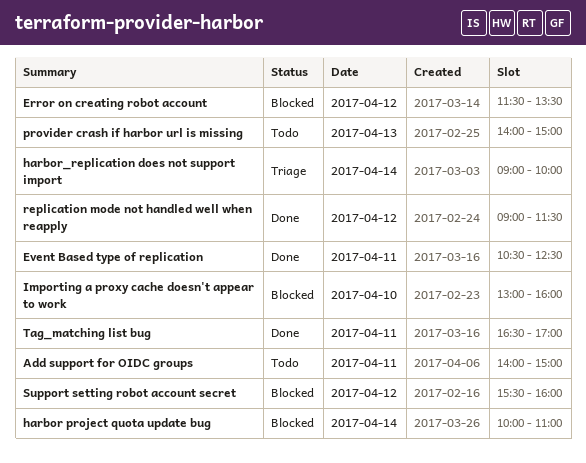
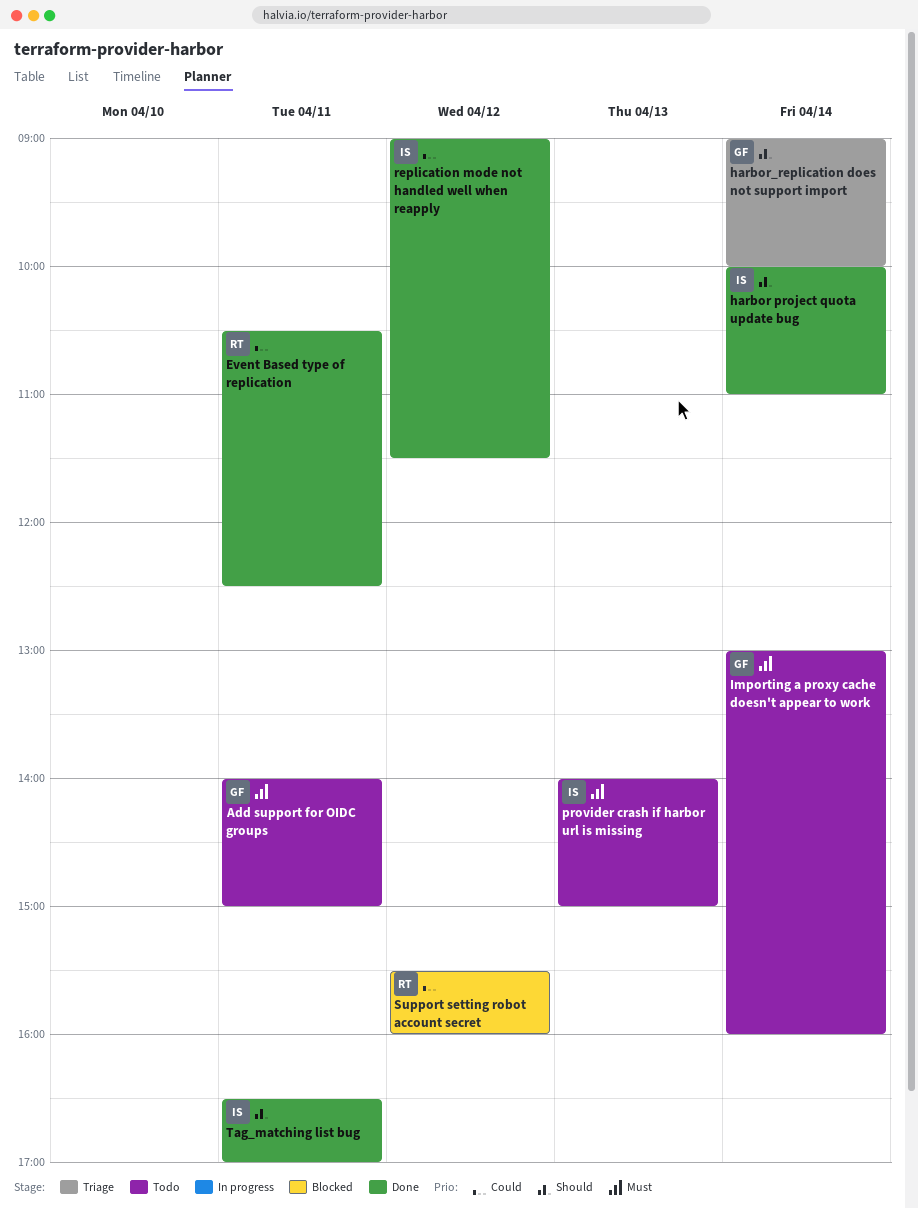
Error on creating robot account: present -> none
harbor project quota update bug, status: Blocked -> Done
Importing a proxy cache doesn't appear to work, status: Blocked -> Todo
Importing a proxy cache doesn't appear to work, day: Apr 10 -> Apr 14

